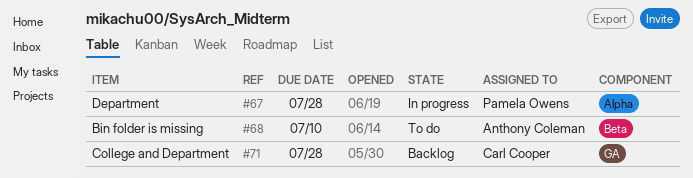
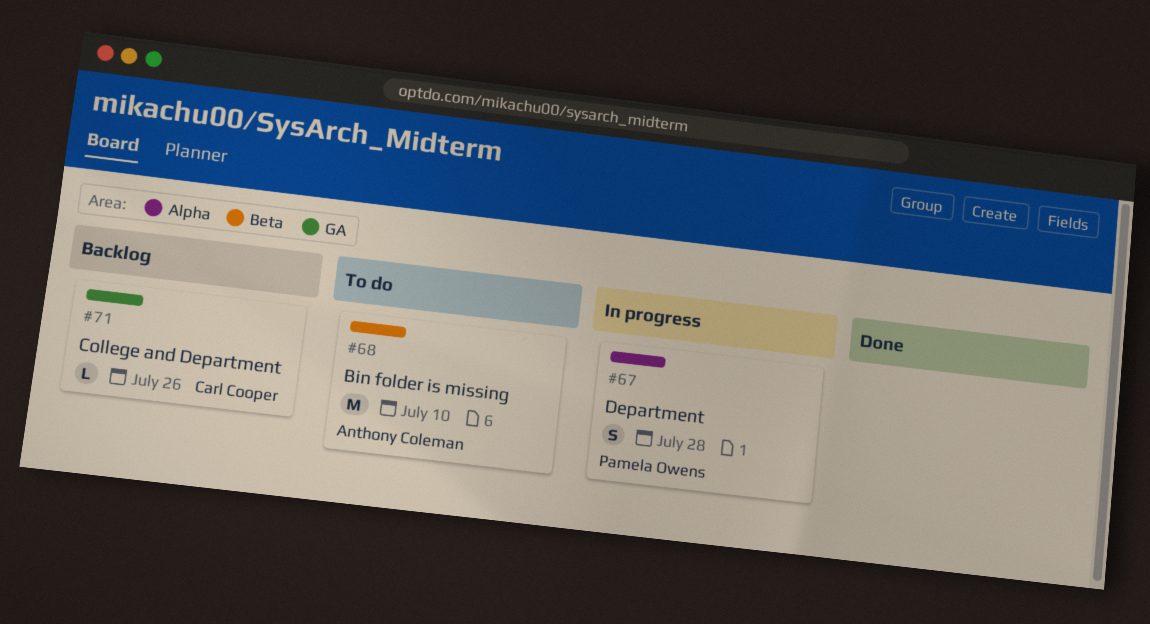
#71, due: Jul 28 -> Jul 26

